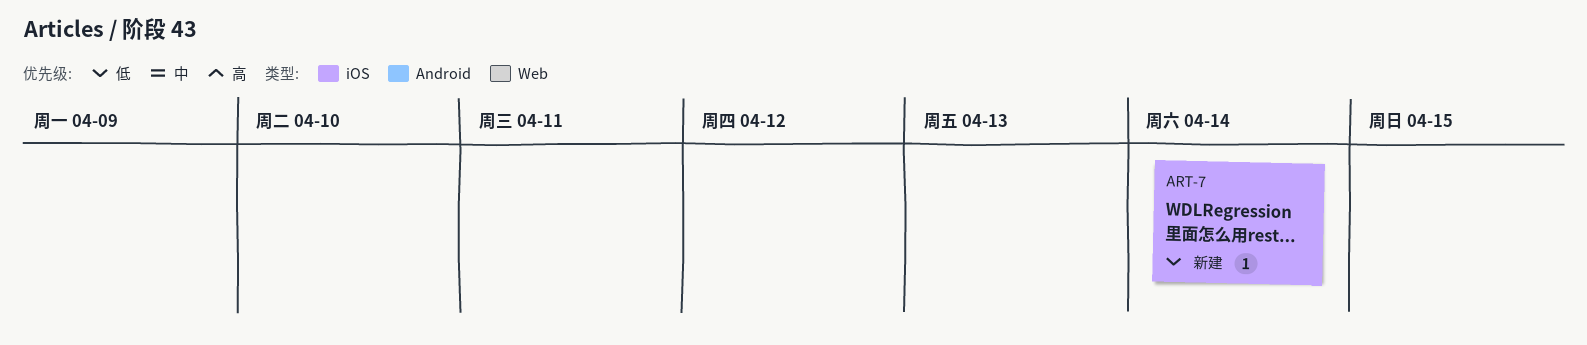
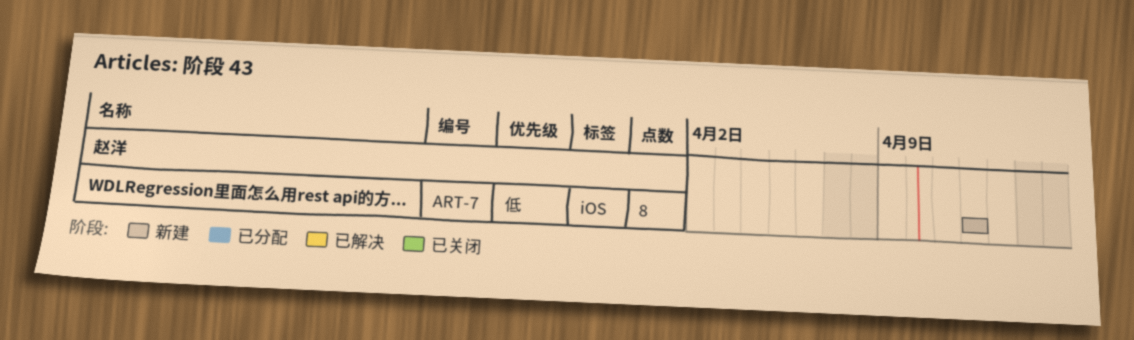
ART-7, estimate: 1 -> 8
ART-7, due: Apr 14 -> Apr 12

